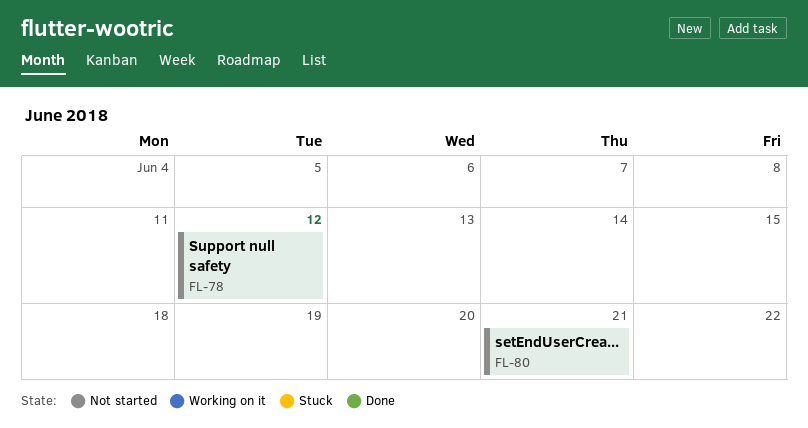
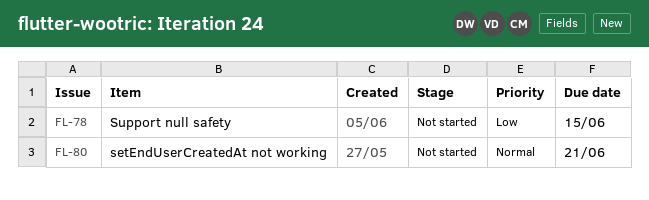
FL-78, due: Jun 12 -> Jun 15

